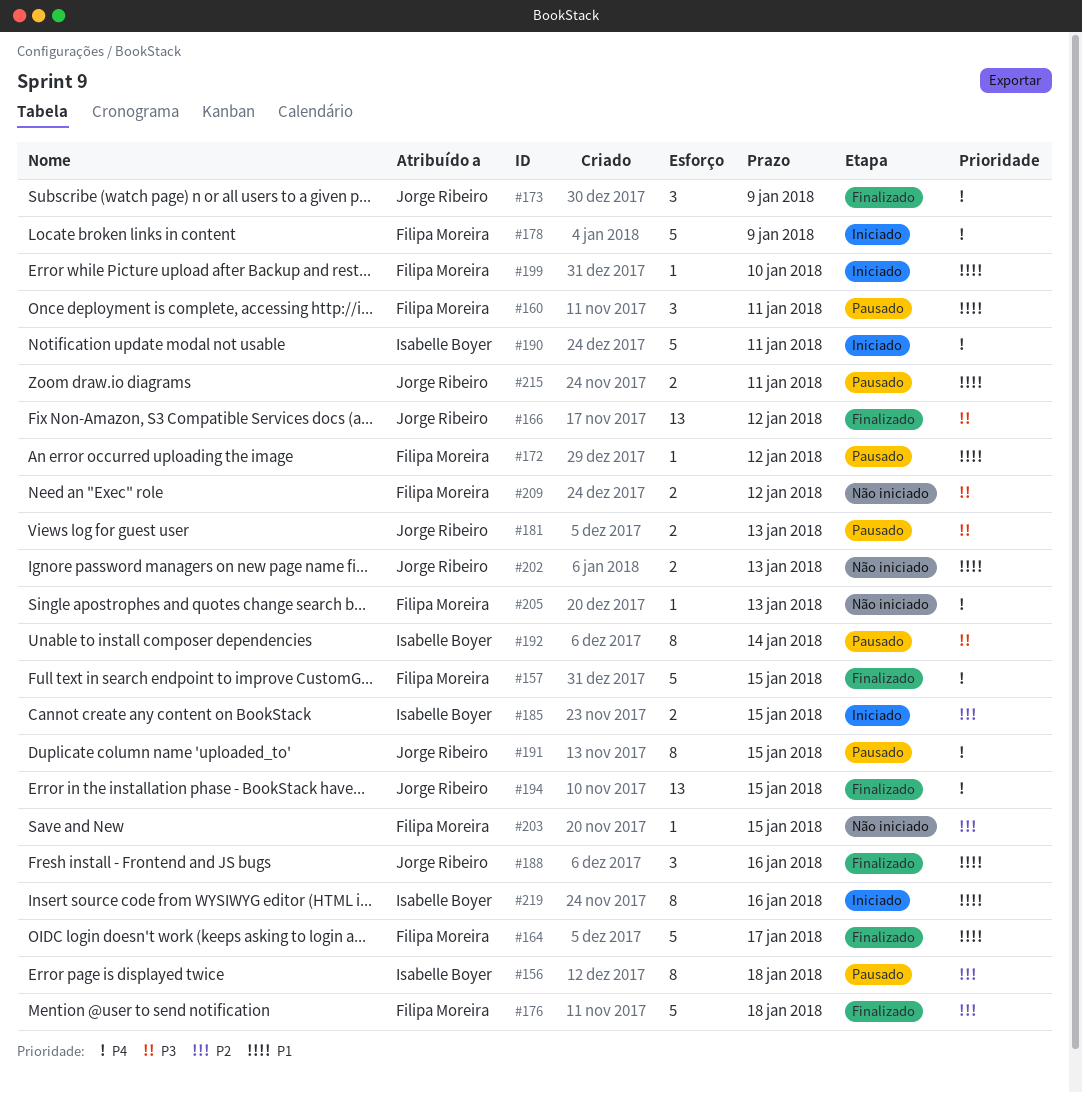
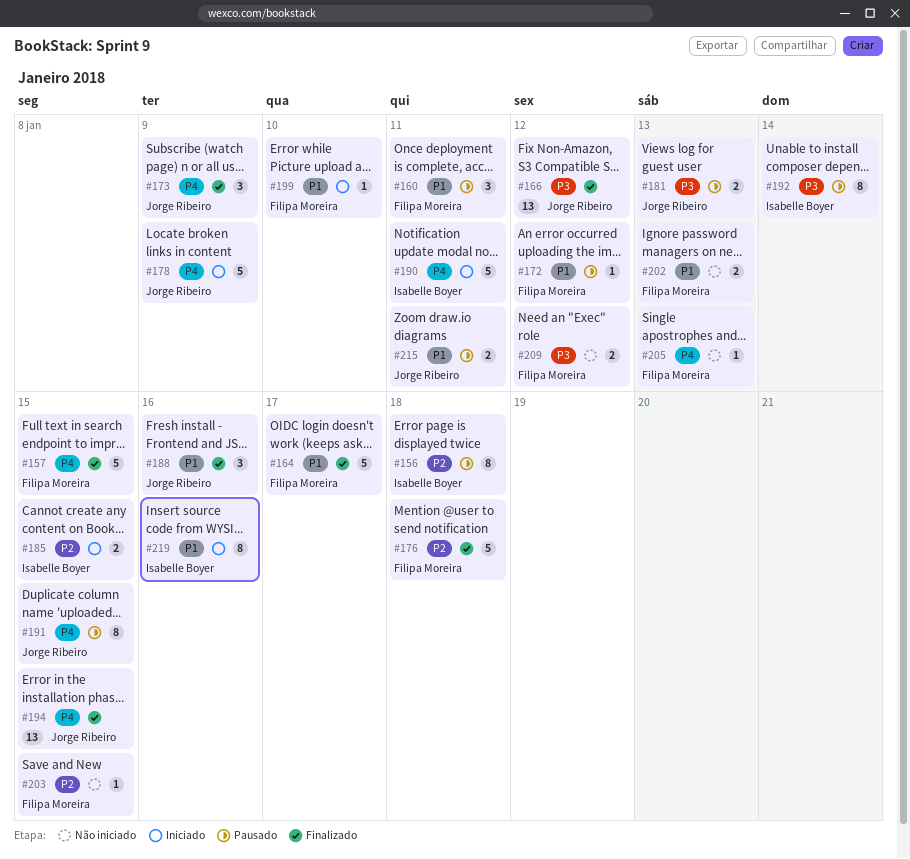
#178, owner: Filipa Moreira -> Jorge Ribeiro
#202, owner: Jorge Ribeiro -> Filipa Moreira

